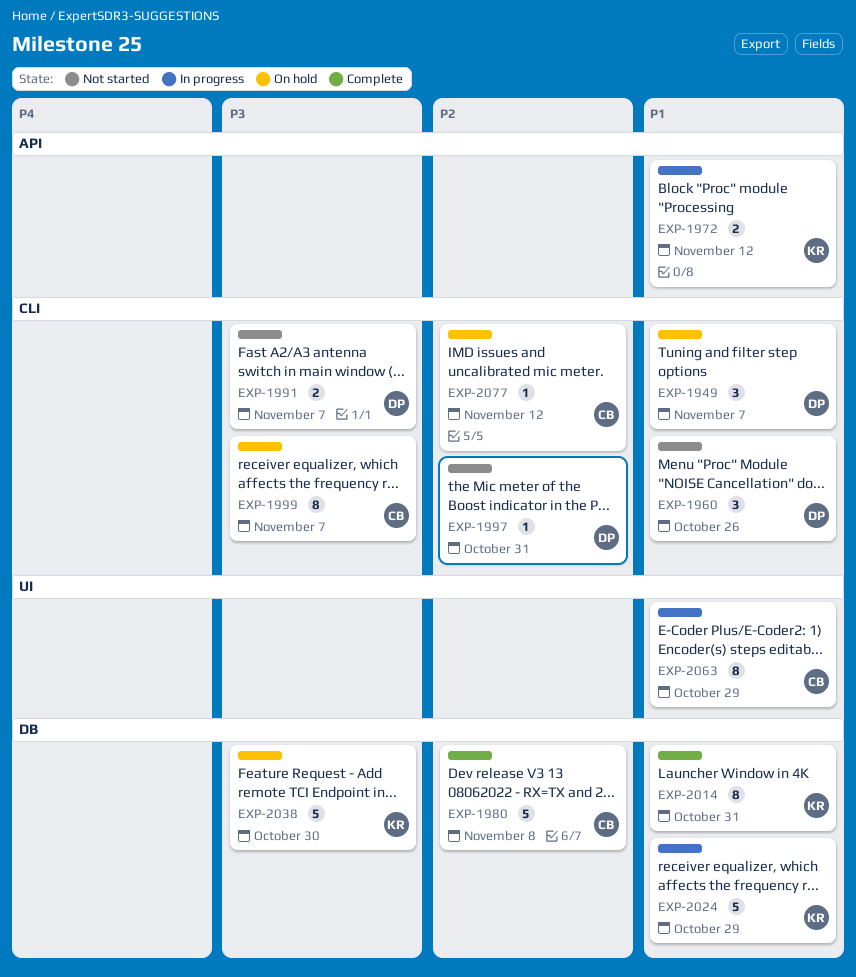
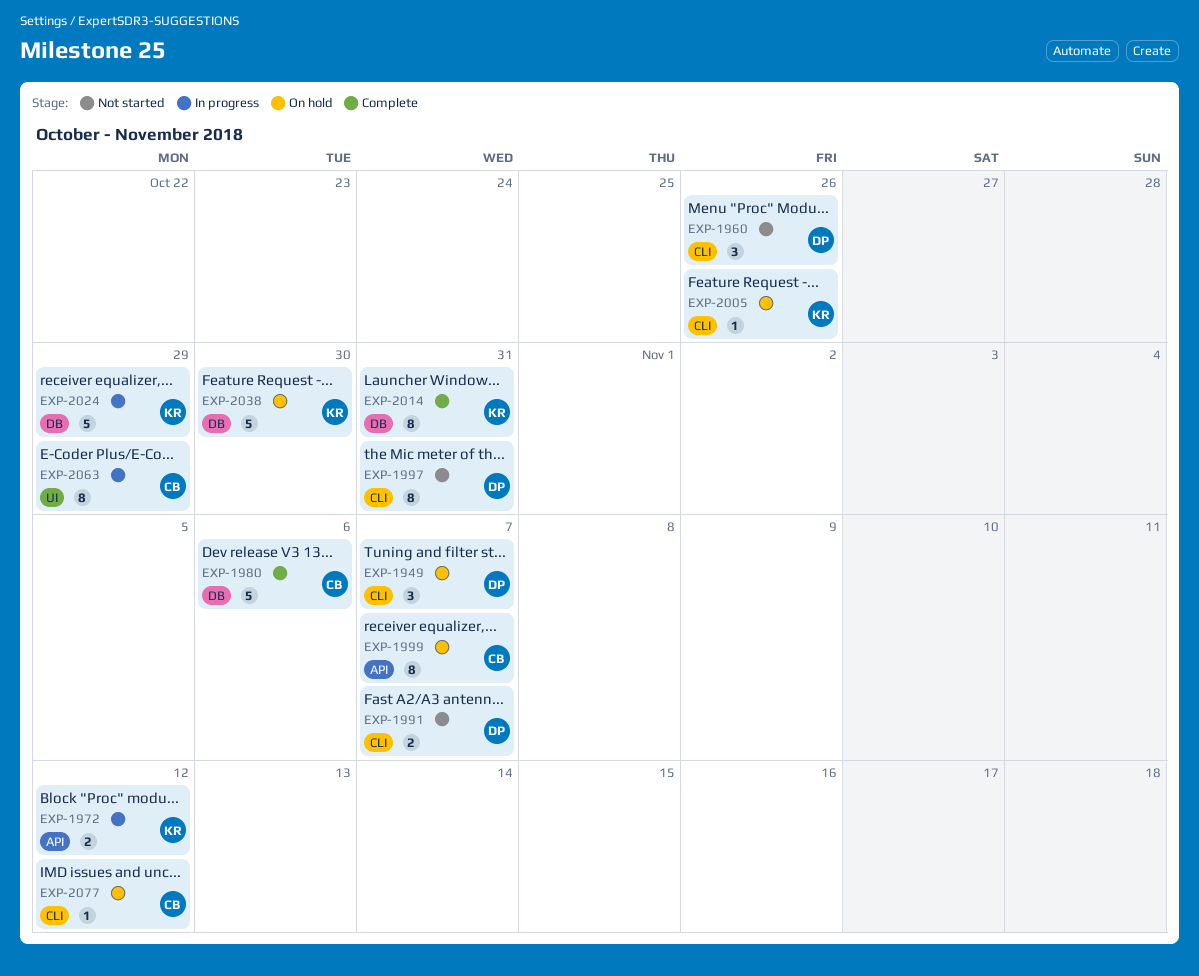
EXP-1980, due: Nov 8 -> Nov 6
EXP-1997, estimate: 1 -> 8
EXP-1999, label: CLI -> API
EXP-2005: none -> present

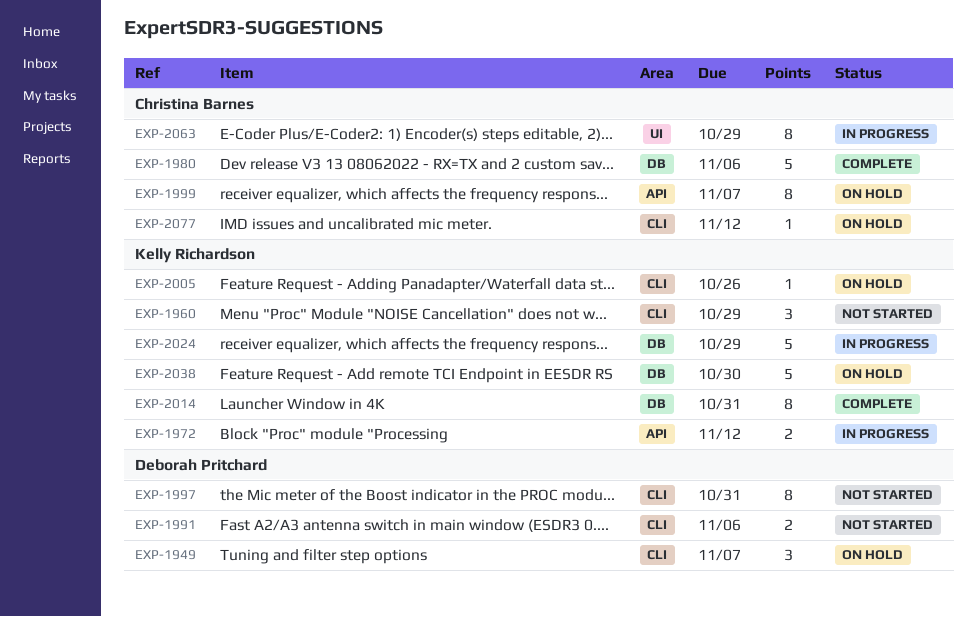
EXP-1960, owner: Deborah Pritchard -> Kelly Richardson
EXP-1960, due: Oct 26 -> Oct 29
EXP-1991, due: Nov 7 -> Nov 6

